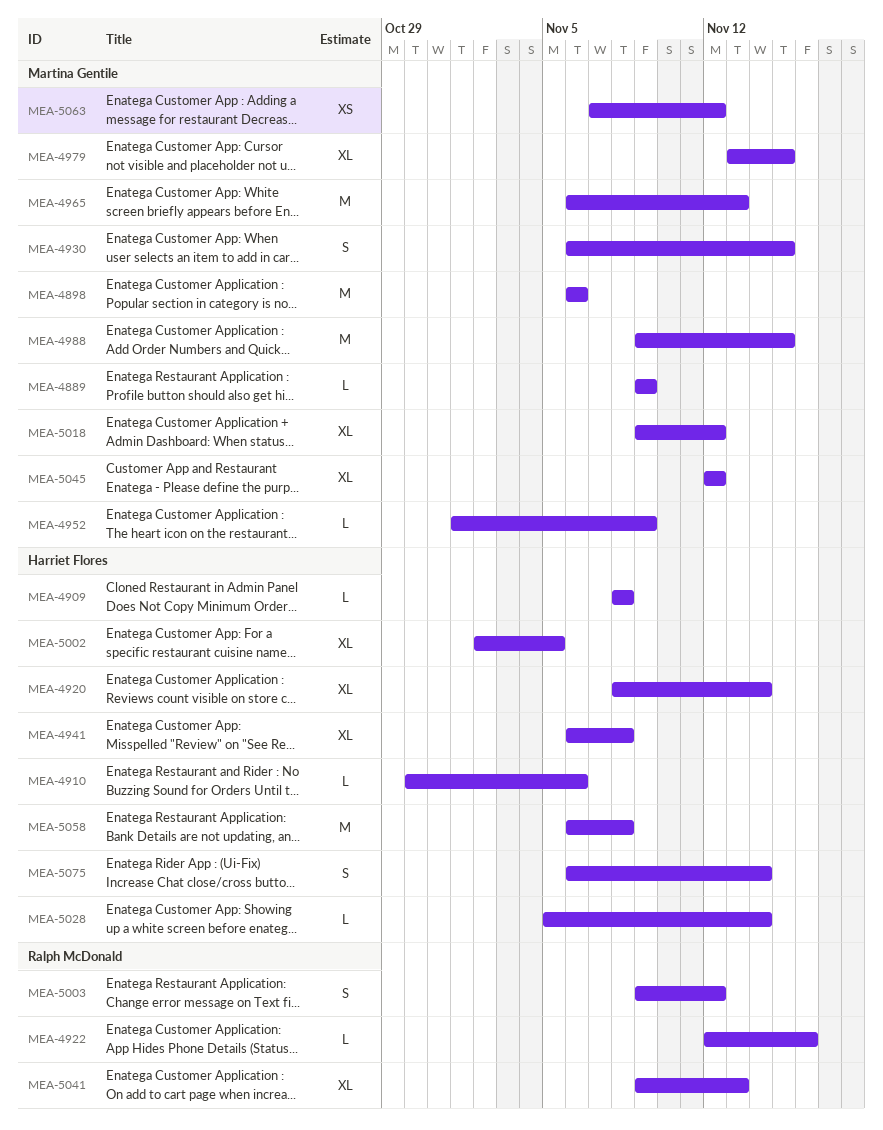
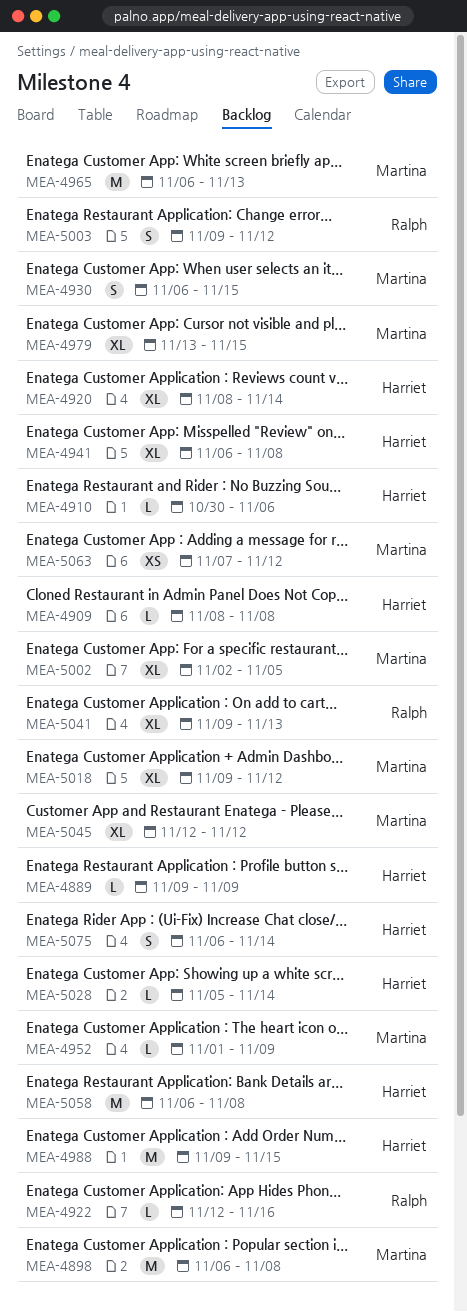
MEA-4889, owner: Martina Gentile -> Harriet Flores
MEA-4898, due: Nov 6 -> Nov 8
MEA-4988, owner: Martina Gentile -> Harriet Flores
MEA-5002, owner: Harriet Flores -> Martina Gentile

